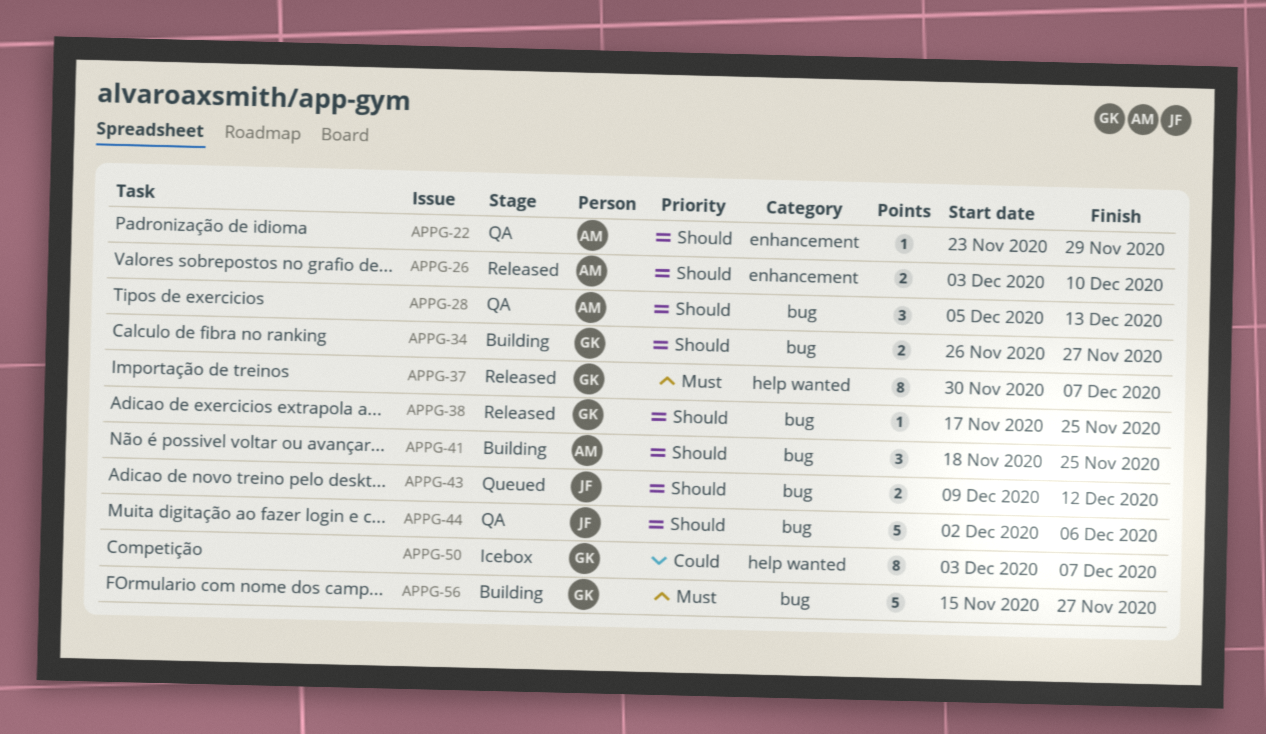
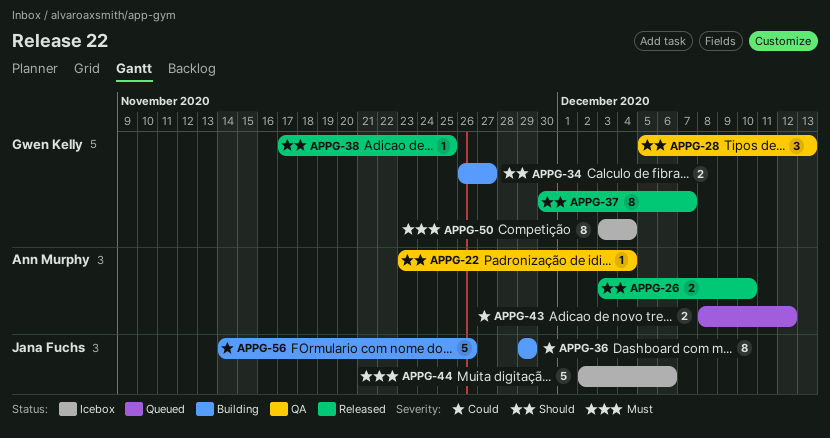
APPG-22, due: Nov 29 -> Dec 4
APPG-28, owner: Ann Murphy -> Gwen Kelly
APPG-36: none -> present
APPG-37, priority: Must -> Should
APPG-41: present -> none
APPG-43, owner: Jana Fuchs -> Ann Murphy
APPG-43, priority: Should -> Could
APPG-43, start: Dec 9 -> Dec 8
APPG-44, status: QA -> Icebox
APPG-44, priority: Should -> Must
APPG-50, priority: Could -> Must
APPG-50, due: Dec 7 -> Dec 4
APPG-56, owner: Gwen Kelly -> Jana Fuchs
APPG-56, priority: Must -> Could
APPG-56, start: Nov 15 -> Nov 14
APPG-56, due: Nov 27 -> Nov 26

